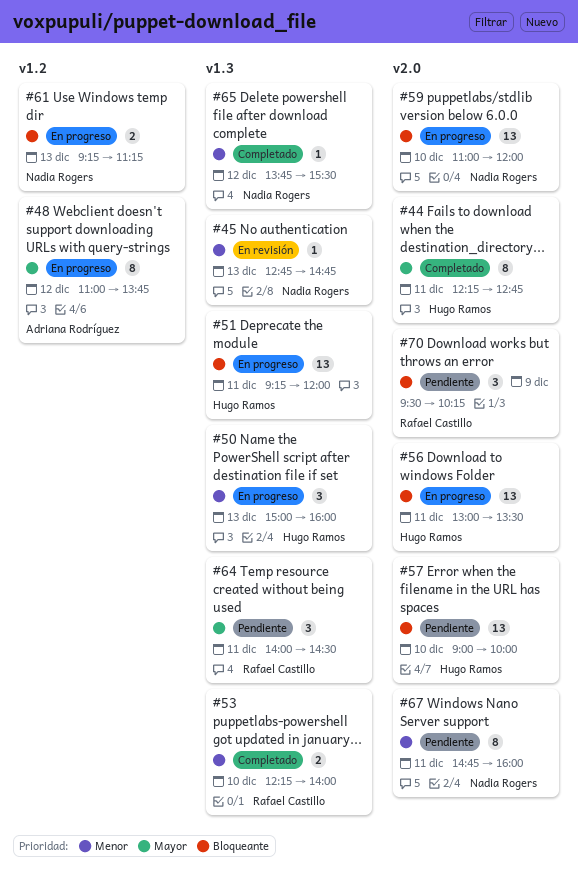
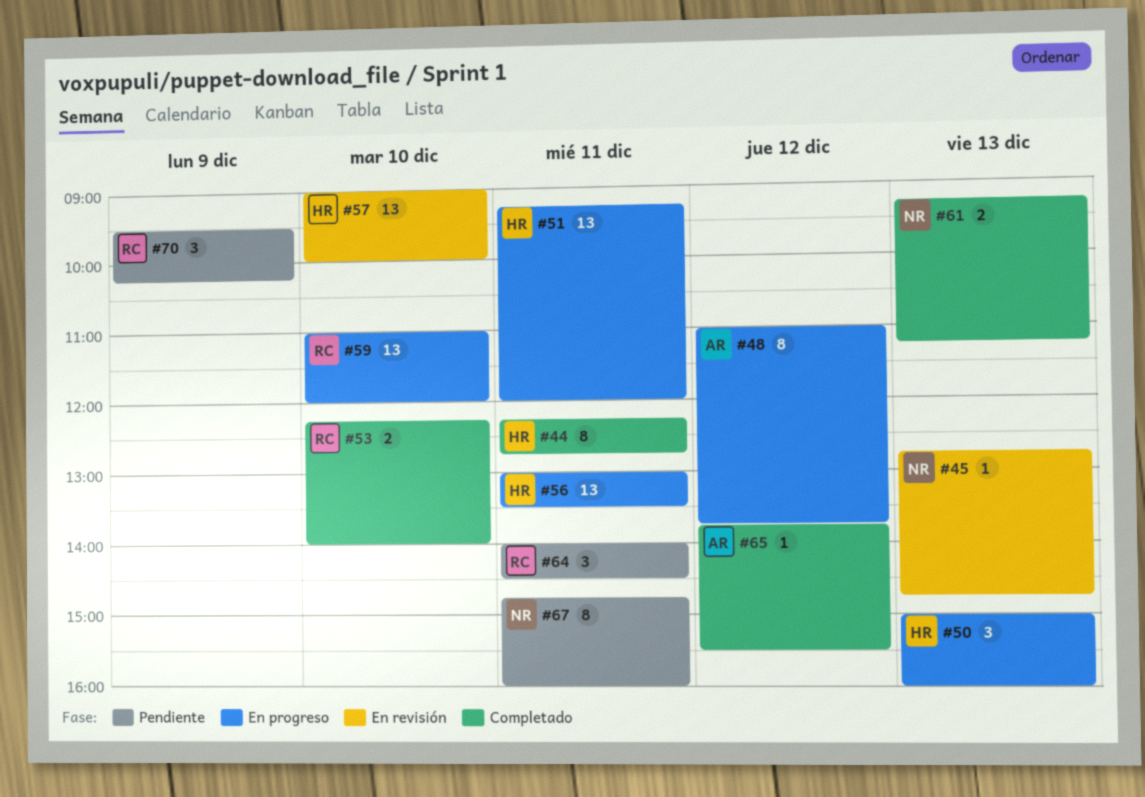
#57, status: Pendiente -> En revisión
#59, owner: Nadia Rogers -> Rafael Castillo
#61, status: En progreso -> Completado
#65, owner: Nadia Rogers -> Adriana Rodríguez

